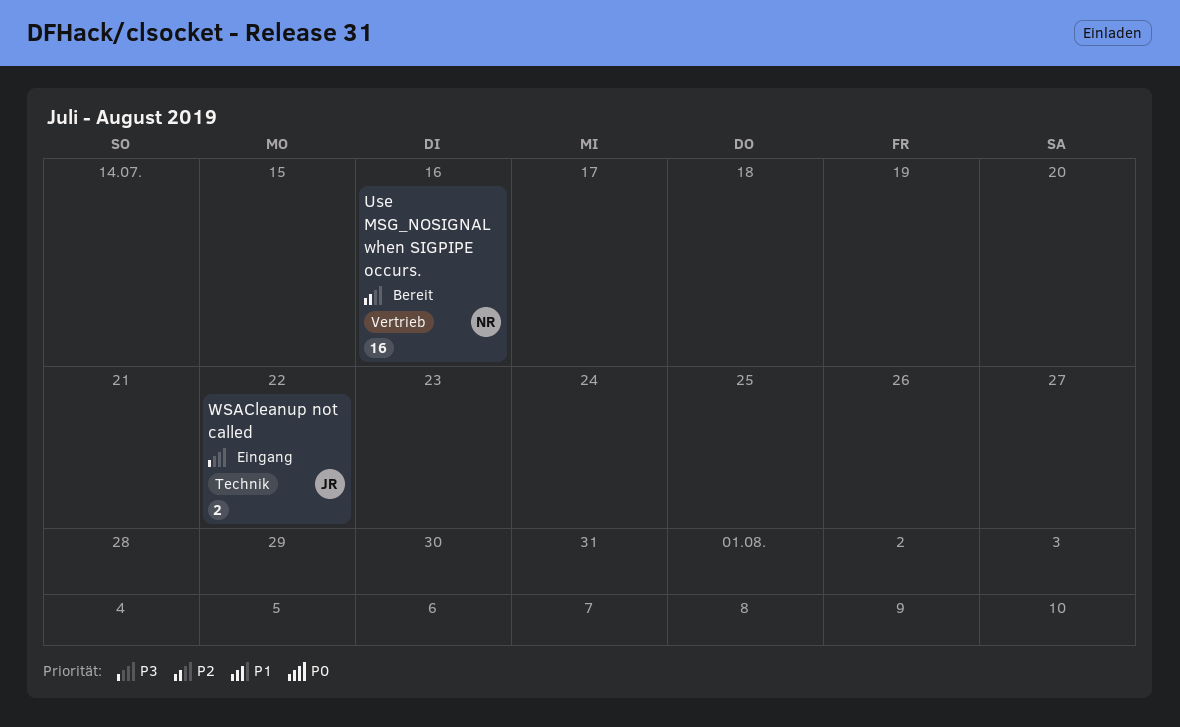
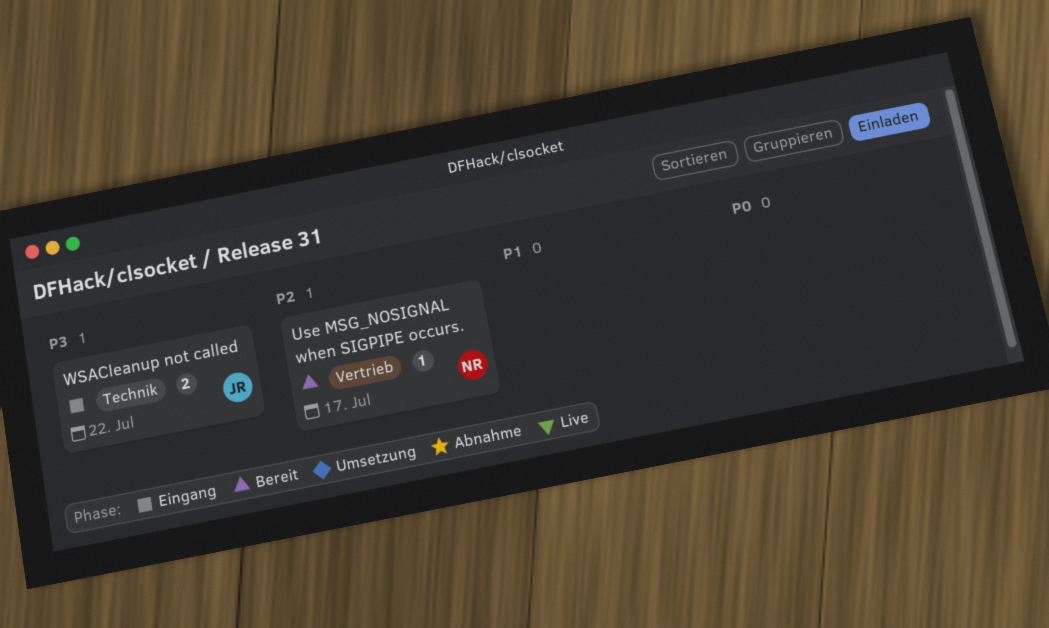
Use MSG_NOSIGNAL when SIGPIPE occurs., estimate: 16 -> 1
Use MSG_NOSIGNAL when SIGPIPE occurs., due: Jul 16 -> Jul 17

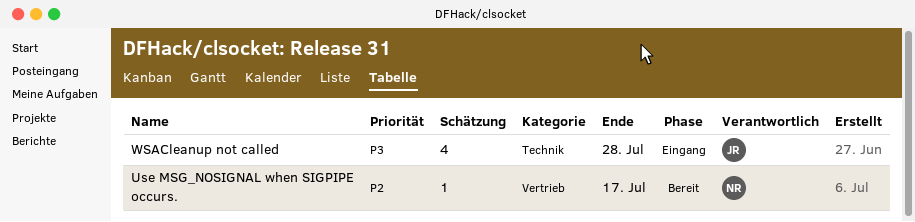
WSACleanup not called, estimate: 2 -> 4
WSACleanup not called, due: Jul 22 -> Jul 28

